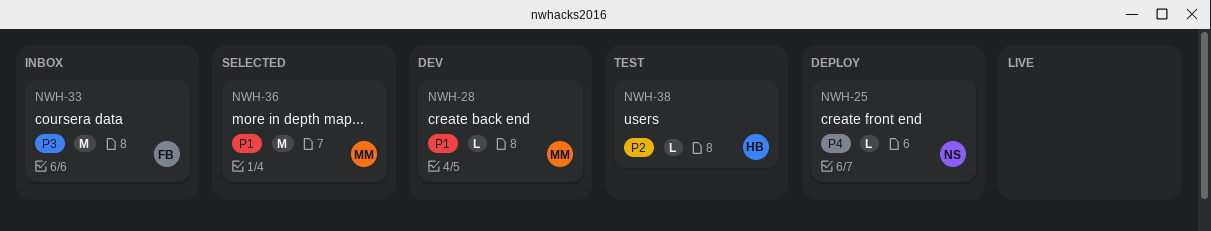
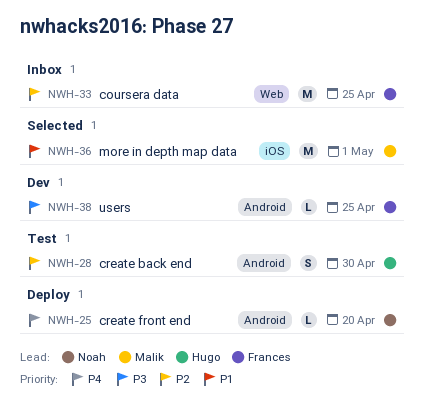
NWH-28, status: Dev -> Test
NWH-28, owner: Malik -> Hugo
NWH-28, priority: P1 -> P2
NWH-28, estimate: L -> S
NWH-33, priority: P3 -> P2
NWH-38, status: Test -> Dev
NWH-38, owner: Hugo -> Frances
NWH-38, priority: P2 -> P3

